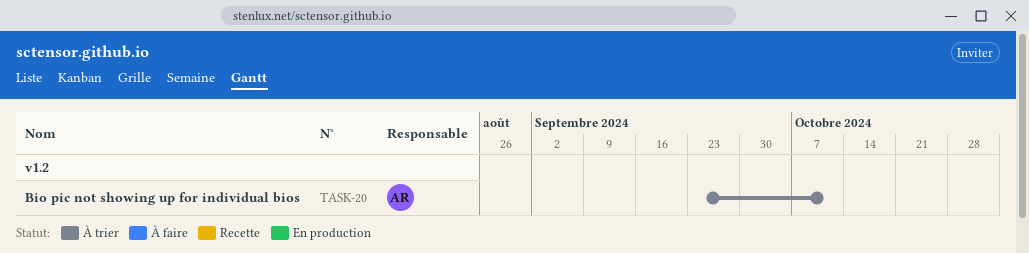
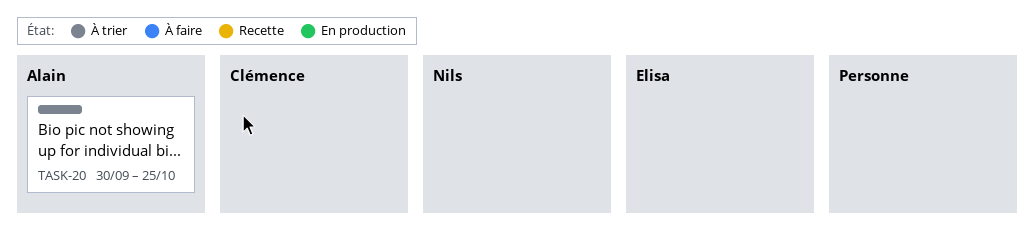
TASK-20, start: Sep 23 -> Sep 30
TASK-20, due: Oct 11 -> Oct 25

